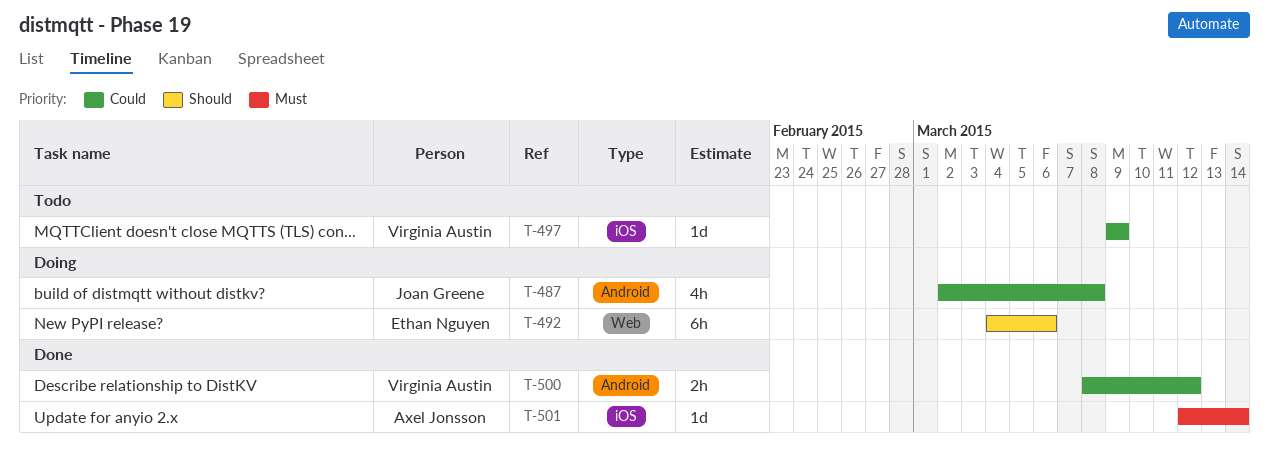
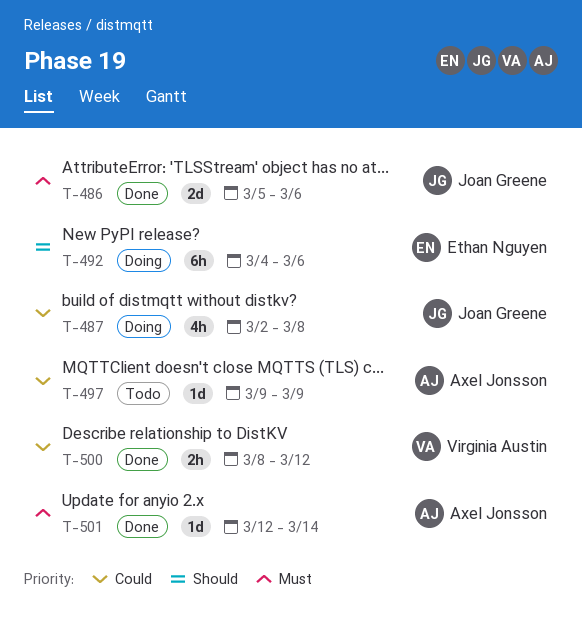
T-486: none -> present
T-497, owner: Virginia Austin -> Axel Jonsson

